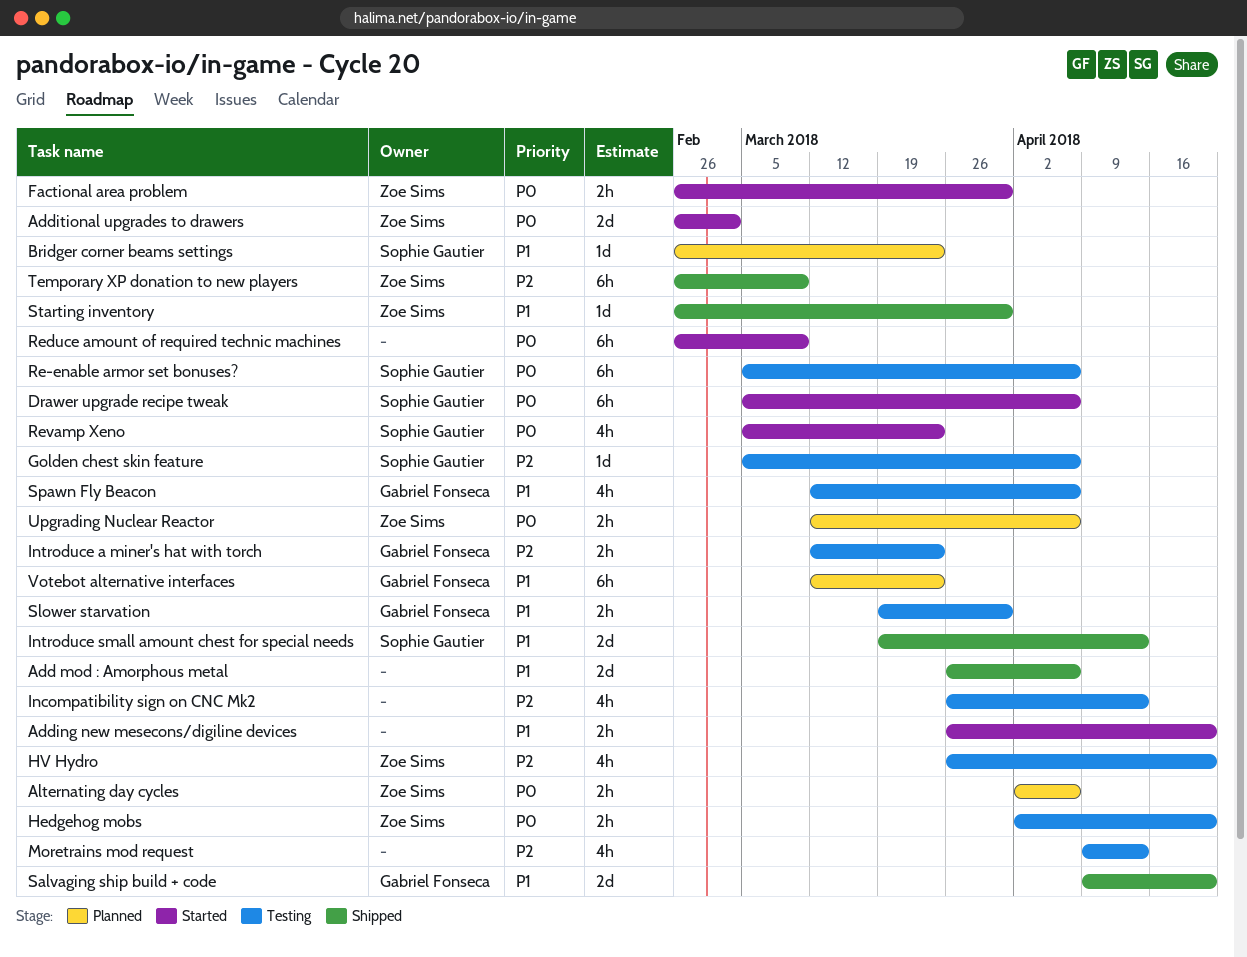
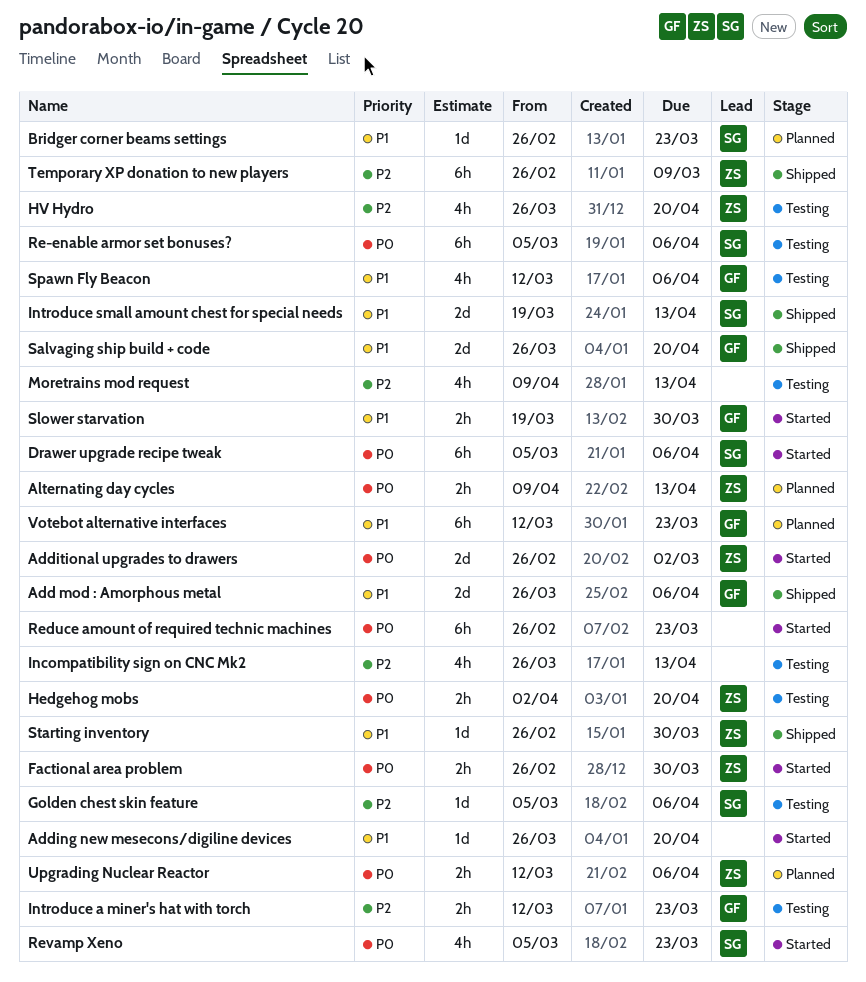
Add mod : Amorphous metal, owner: none -> Gabriel Fonseca
Adding new mesecons/digiline devices, estimate: 2h -> 1d
Alternating day cycles, start: Apr 2 -> Apr 9
Alternating day cycles, due: Apr 6 -> Apr 13
Reduce amount of required technic machines, due: Mar 9 -> Mar 23
Salvaging ship build + code, start: Apr 9 -> Mar 26
Slower starvation, status: Testing -> Started

